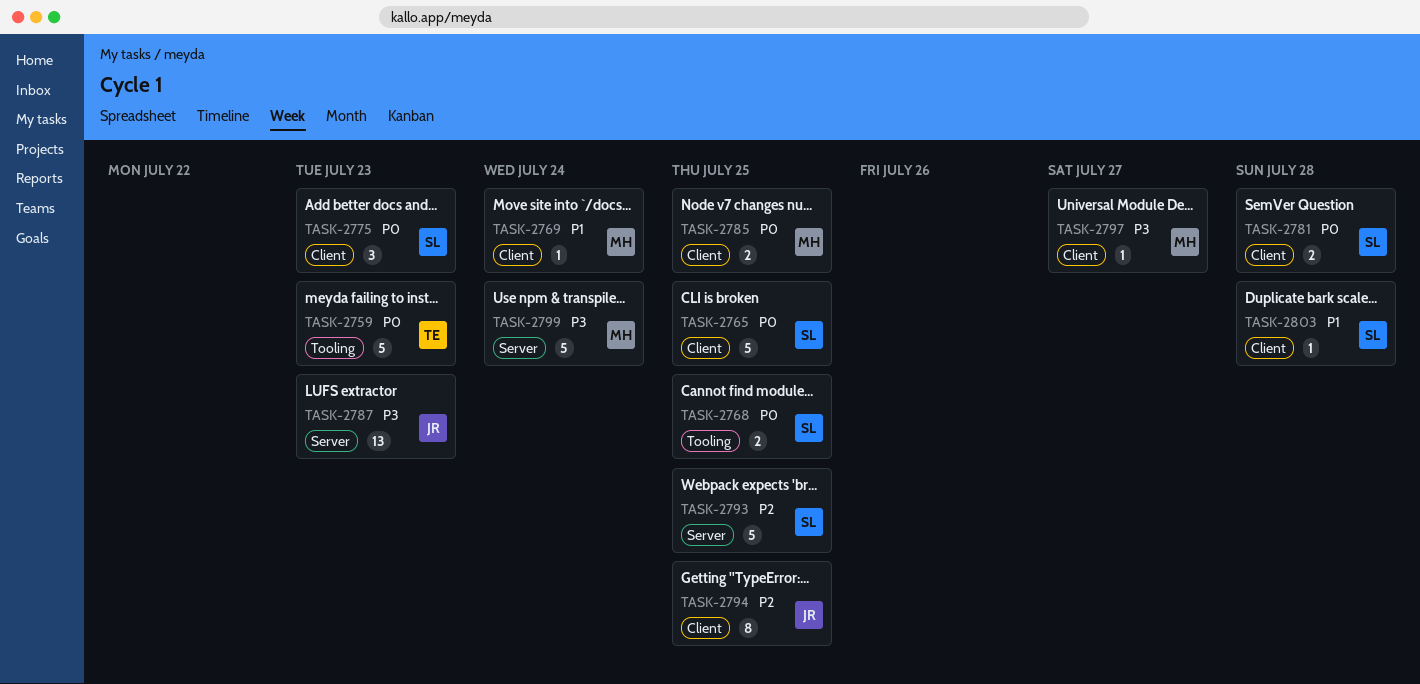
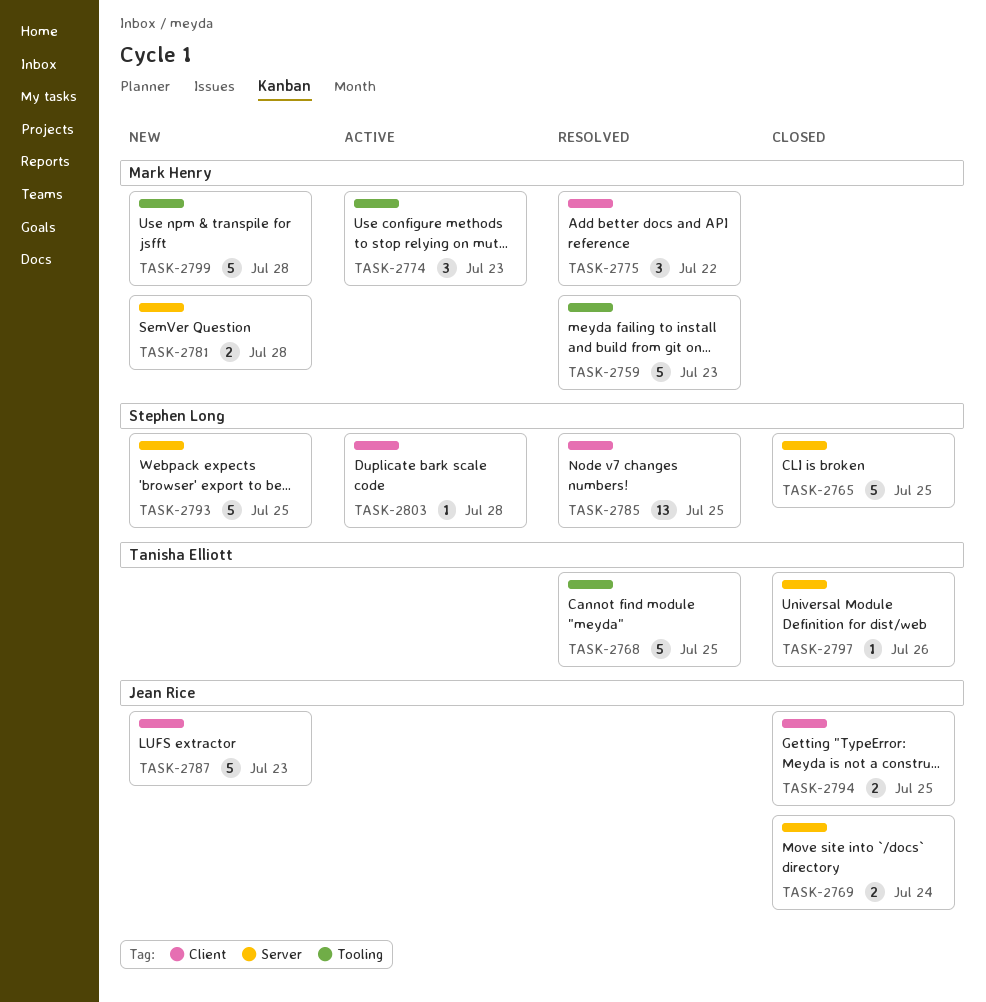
TASK-2759, owner: Tanisha Elliott -> Mark Henry
TASK-2765, label: Client -> Server
TASK-2768, owner: Stephen Long -> Tanisha Elliott
TASK-2768, estimate: 2 -> 5
TASK-2769, owner: Mark Henry -> Jean Rice
TASK-2769, label: Client -> Server
TASK-2769, estimate: 1 -> 2
TASK-2774: none -> present
TASK-2775, owner: Stephen Long -> Mark Henry
TASK-2775, due: Jul 23 -> Jul 22
TASK-2781, owner: Stephen Long -> Mark Henry
TASK-2781, label: Client -> Server
TASK-2785, owner: Mark Henry -> Stephen Long
TASK-2785, estimate: 2 -> 13
TASK-2787, label: Server -> Client
TASK-2787, estimate: 13 -> 5
TASK-2794, estimate: 8 -> 2
TASK-2797, owner: Mark Henry -> Tanisha Elliott
TASK-2797, label: Client -> Server
TASK-2797, due: Jul 27 -> Jul 26
TASK-2799, label: Server -> Tooling
TASK-2799, due: Jul 24 -> Jul 28

